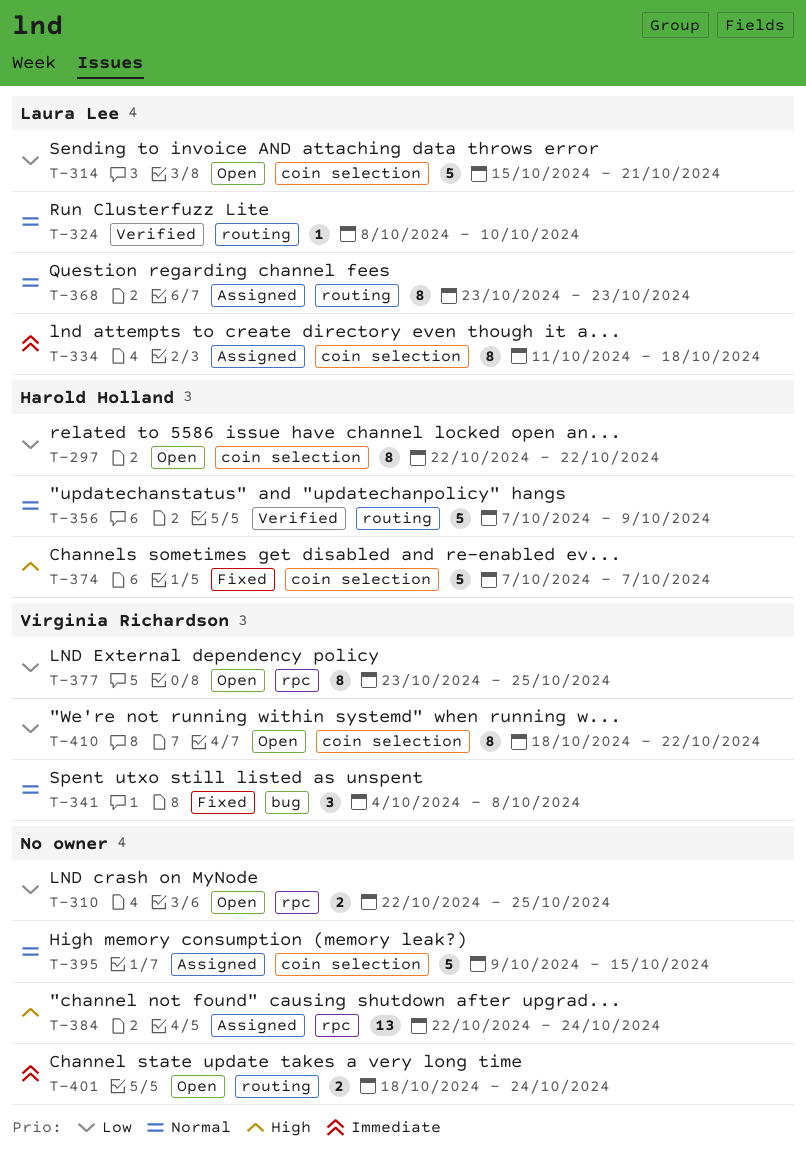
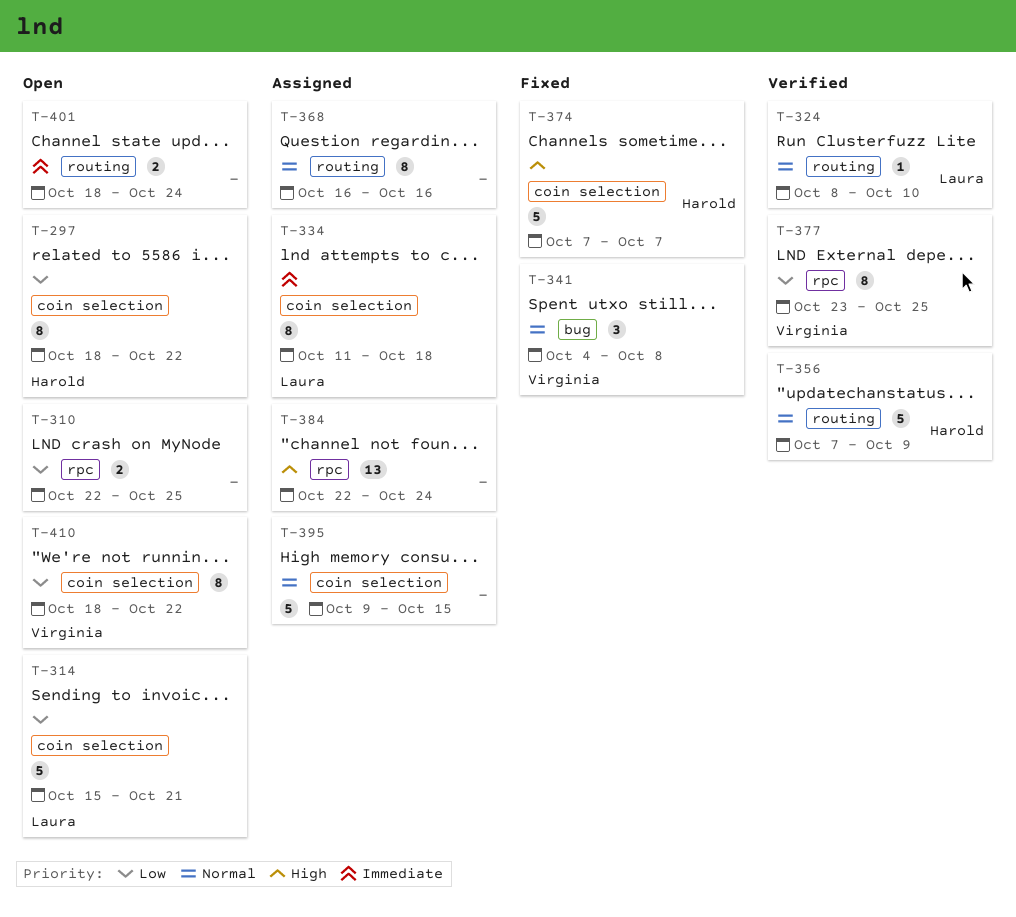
T-297, start: Oct 22 -> Oct 18
T-368, owner: Laura Lee -> none
T-368, start: Oct 23 -> Oct 16
T-368, due: Oct 23 -> Oct 16
T-377, status: Open -> Verified

